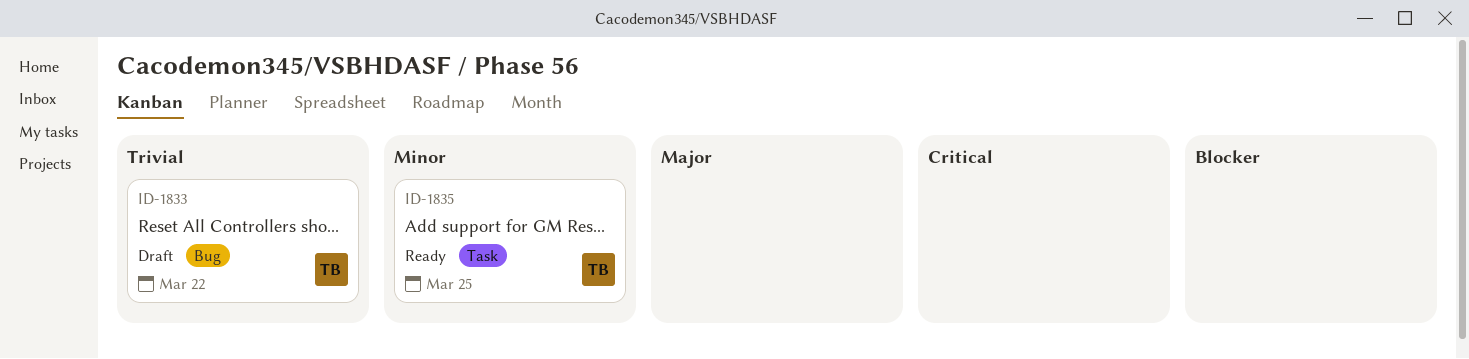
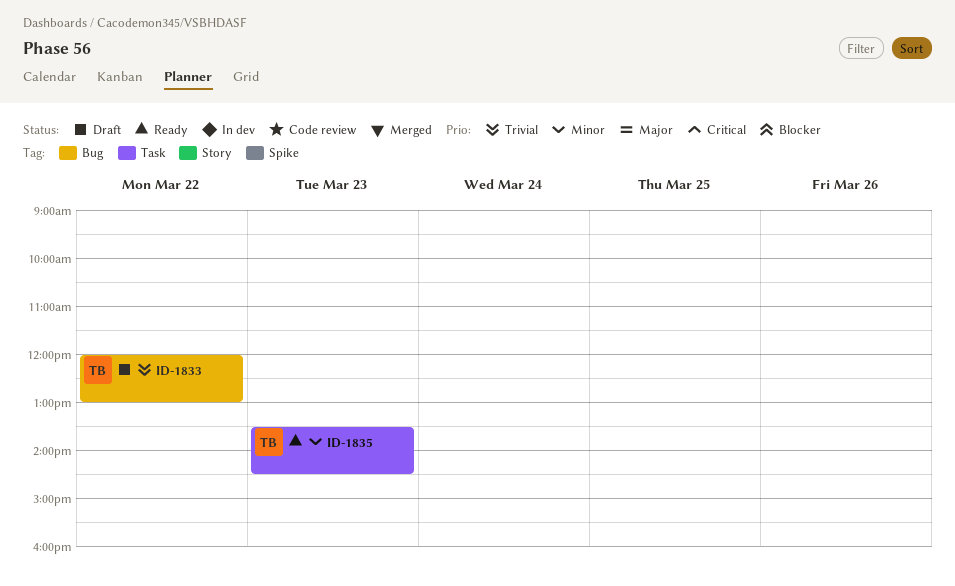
ID-1835, day: Mar 25 -> Mar 23

